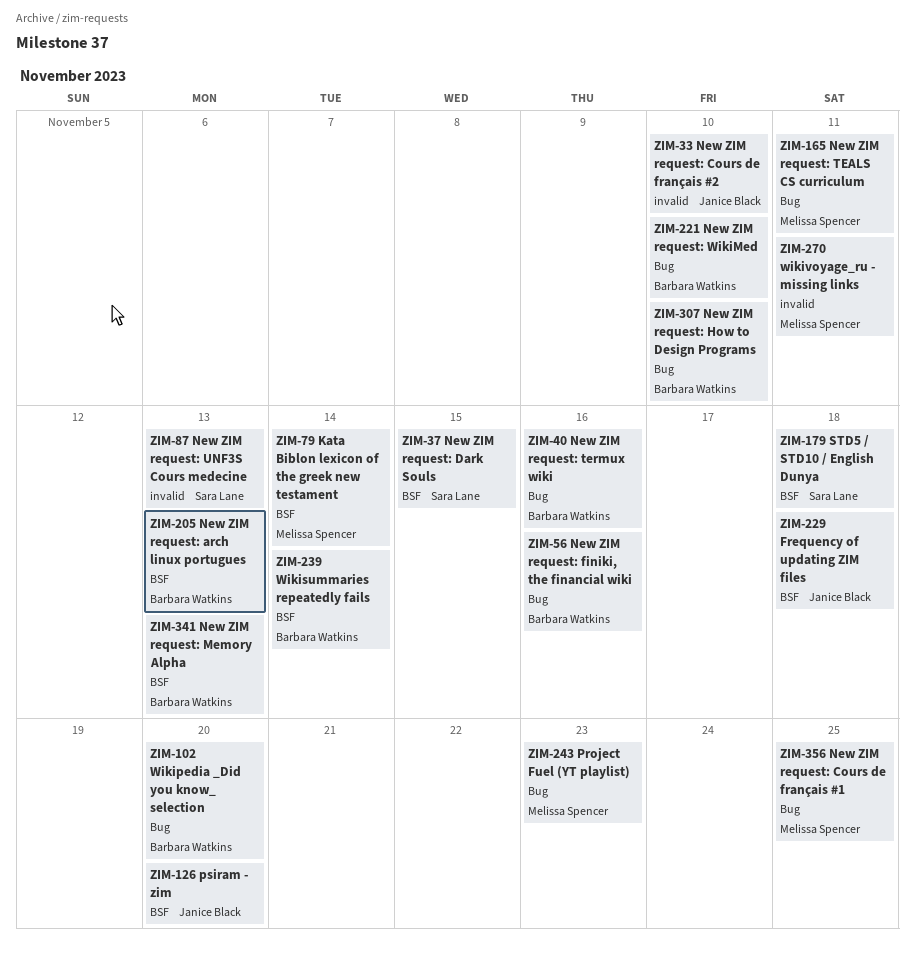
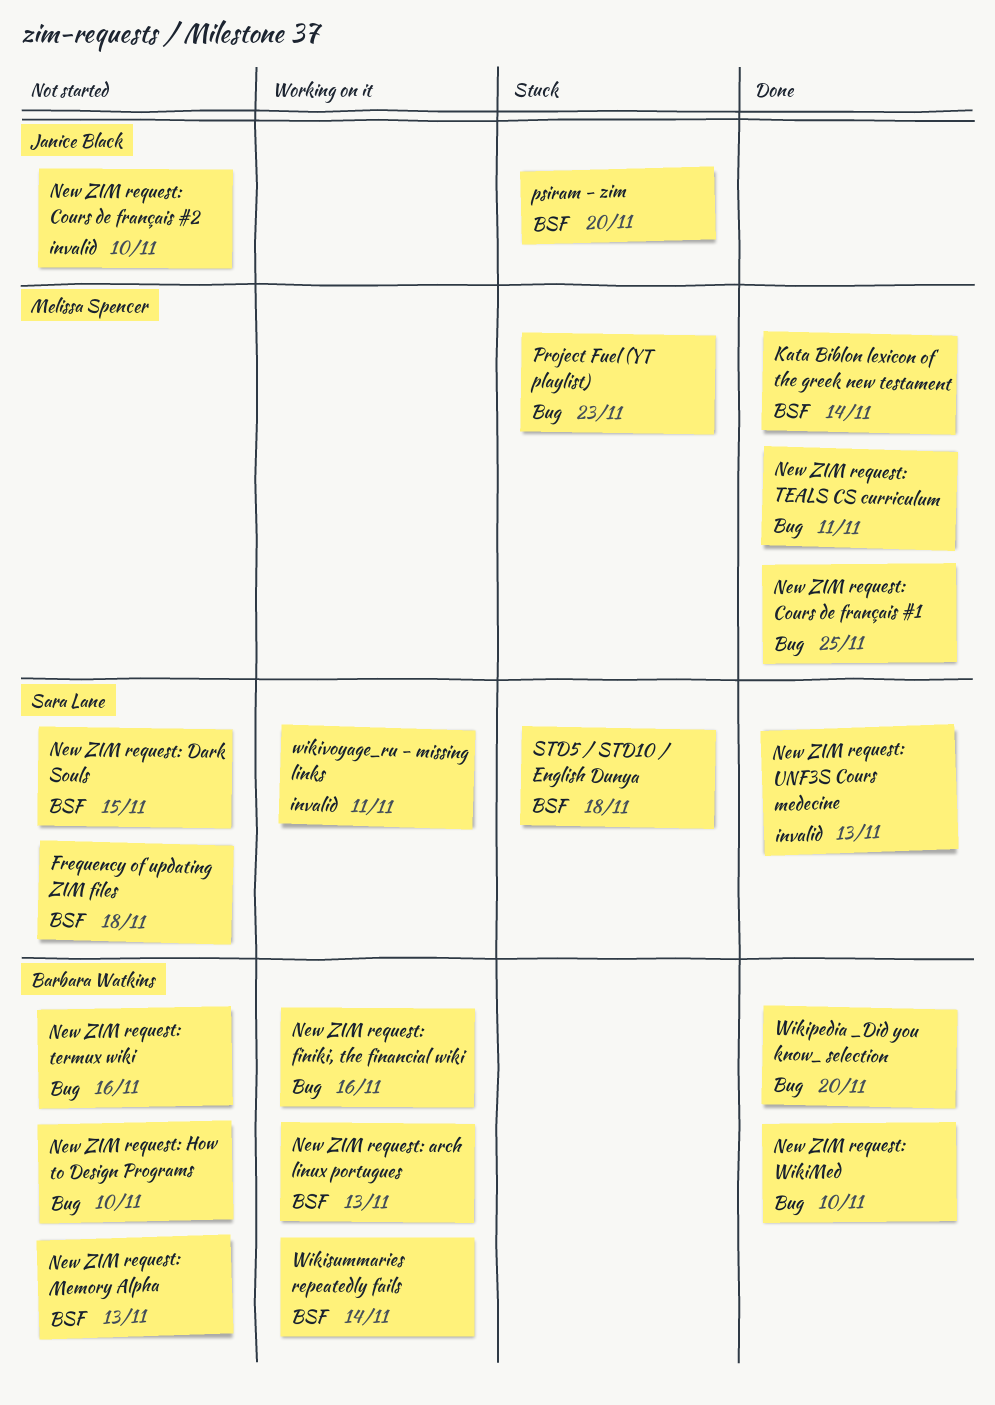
Frequency of updating ZIM files, owner: Janice Black -> Sara Lane
wikivoyage_ru - missing links, owner: Melissa Spencer -> Sara Lane

